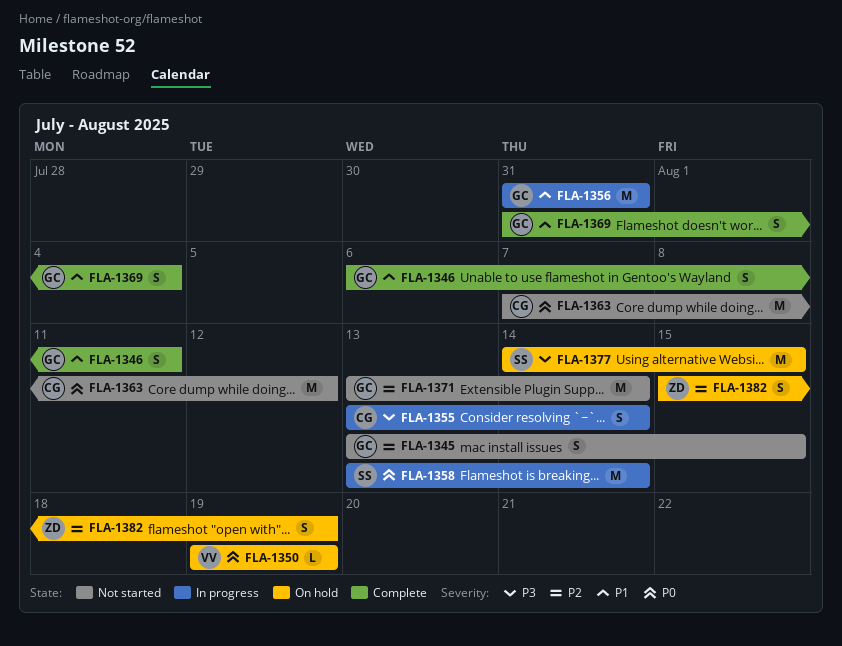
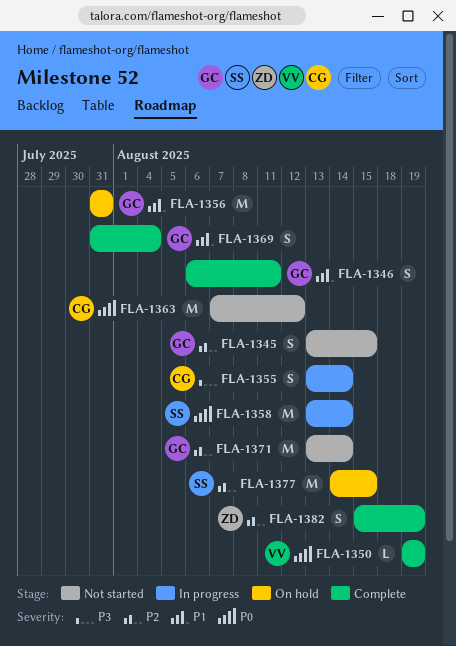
FLA-1350, status: On hold -> Complete
FLA-1356, status: In progress -> On hold
FLA-1377, priority: P3 -> P2
FLA-1382, status: On hold -> Complete

